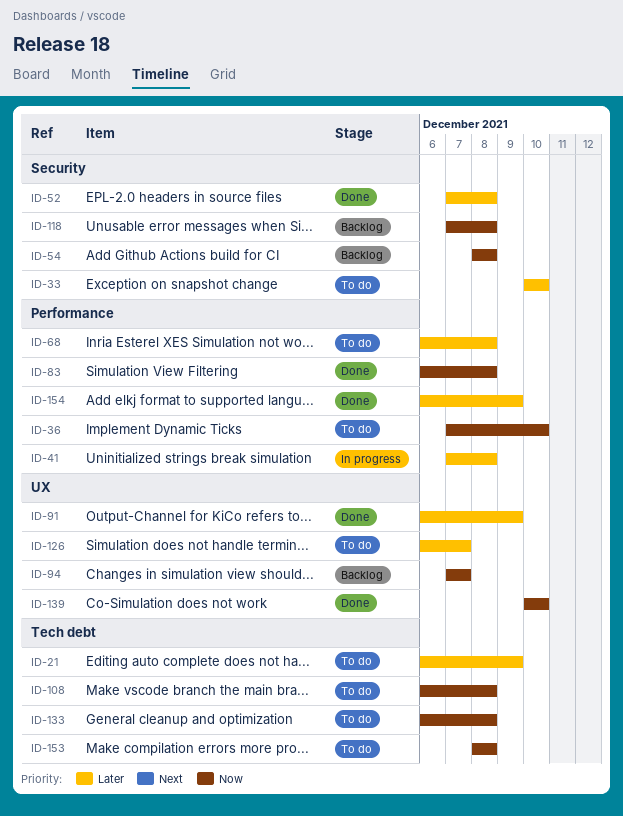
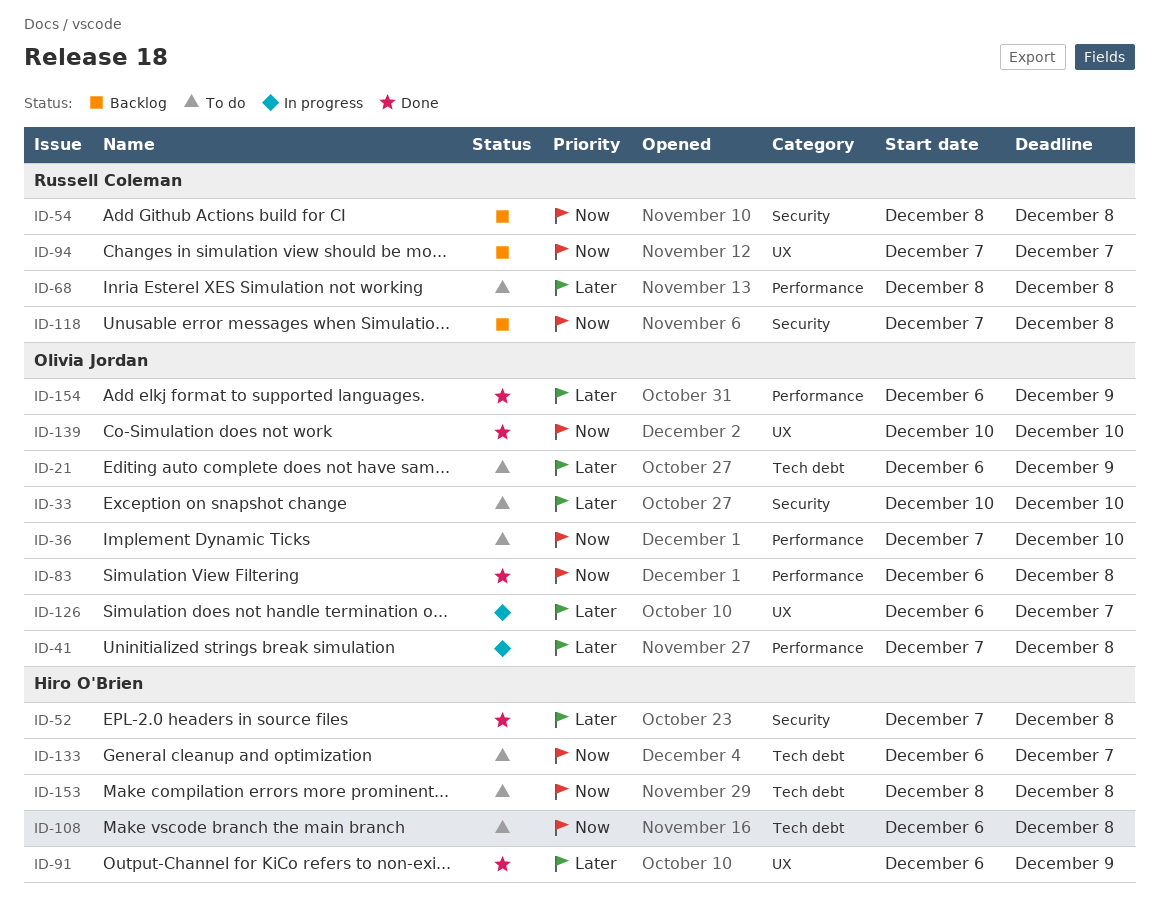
ID-68, start: Dec 6 -> Dec 8
ID-126, status: To do -> In progress
ID-133, due: Dec 8 -> Dec 7

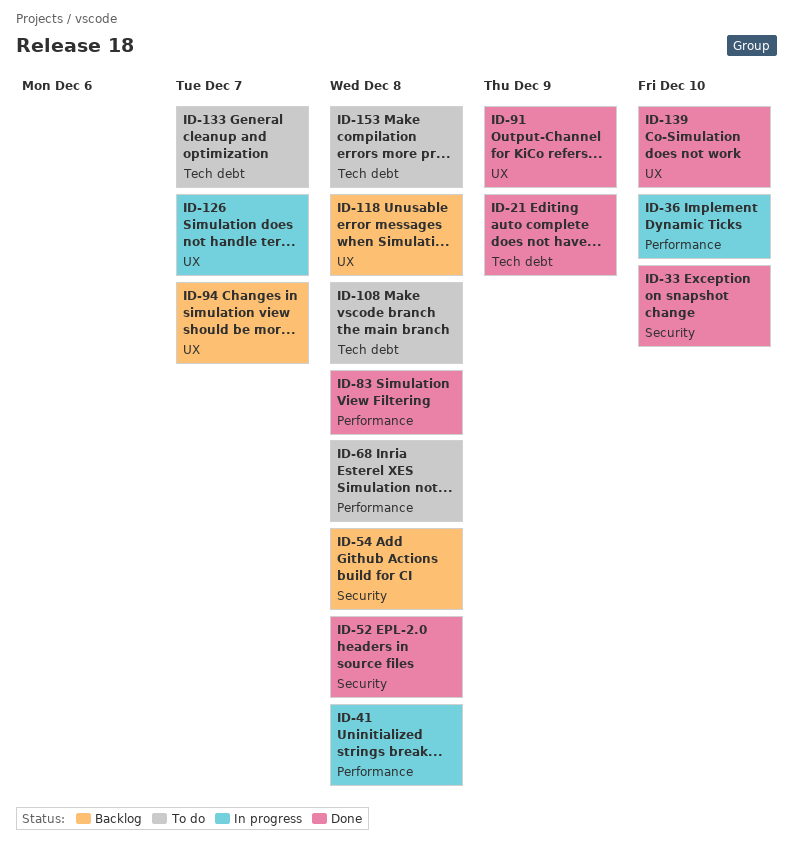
ID-21, status: To do -> Done
ID-33, status: To do -> Done
ID-36, status: To do -> In progress
ID-118, label: Security -> UX
ID-154: present -> none

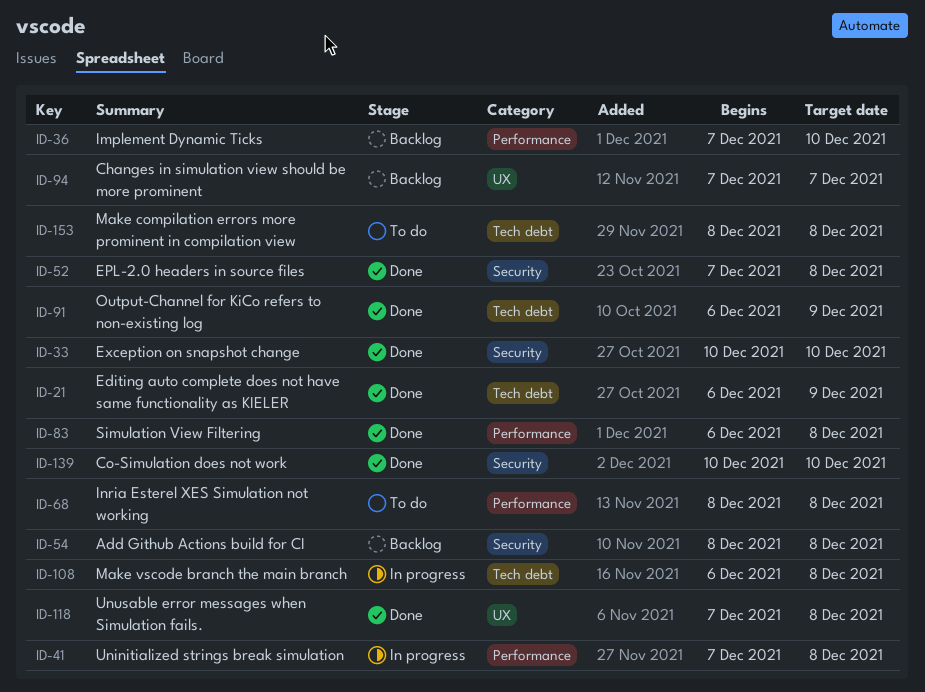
ID-36, status: In progress -> Backlog
ID-91, label: UX -> Tech debt
ID-108, status: To do -> In progress
ID-118, status: Backlog -> Done
ID-126: present -> none
ID-133: present -> none
ID-139, label: UX -> Security

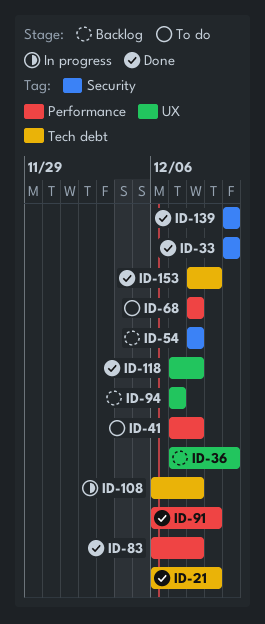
ID-36, label: Performance -> UX
ID-41, status: In progress -> To do
ID-52: present -> none
ID-91, label: Tech debt -> Performance
ID-153, status: To do -> Done
ID-153, due: Dec 8 -> Dec 9

